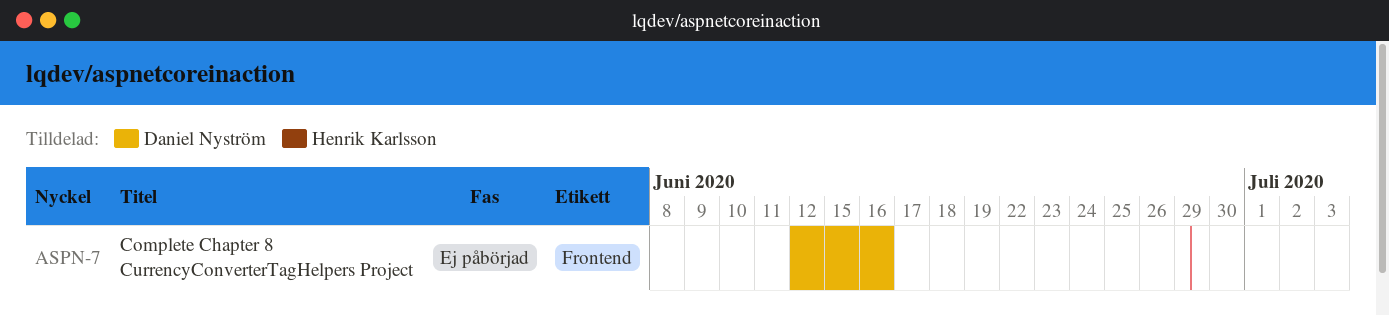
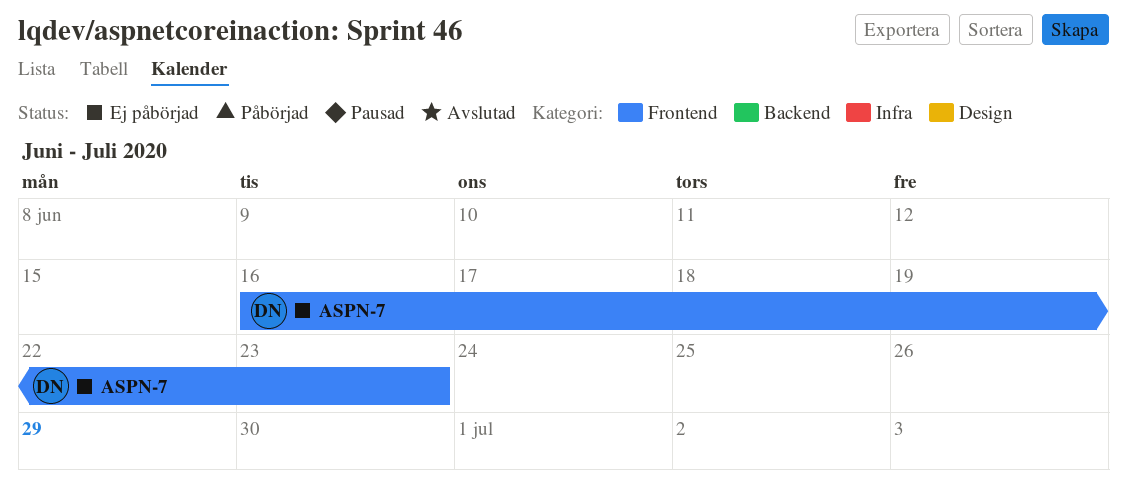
ASPN-7, start: Jun 12 -> Jun 16
ASPN-7, due: Jun 16 -> Jun 23

